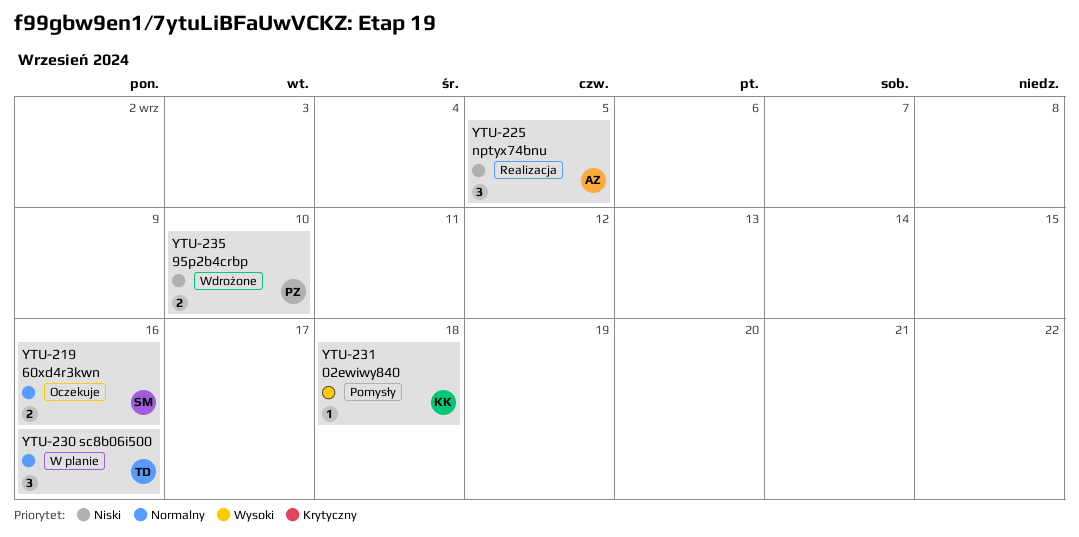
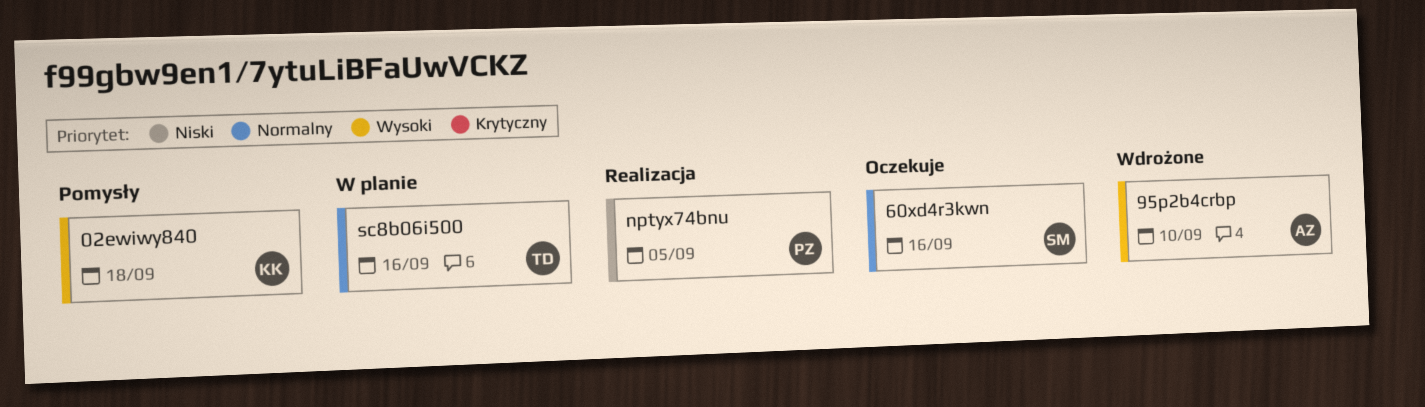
95p2b4crbp, owner: PZ -> AZ
95p2b4crbp, priority: Niski -> Wysoki
nptyx74bnu, owner: AZ -> PZ

